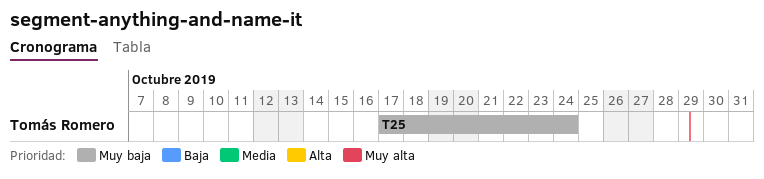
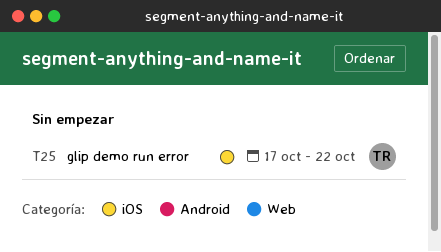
T25, due: Oct 24 -> Oct 22

